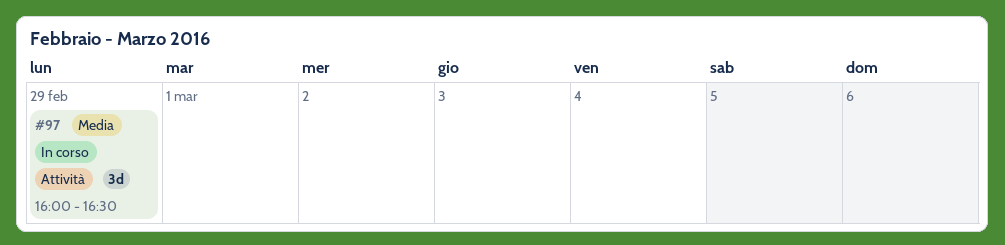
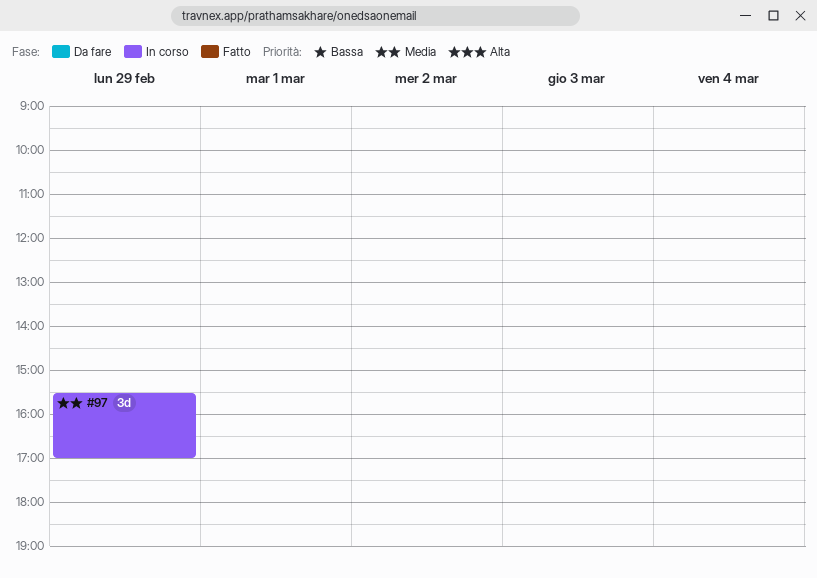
#97, begins: 16:00 -> 15:30
#97, ends: 16:30 -> 17:00

